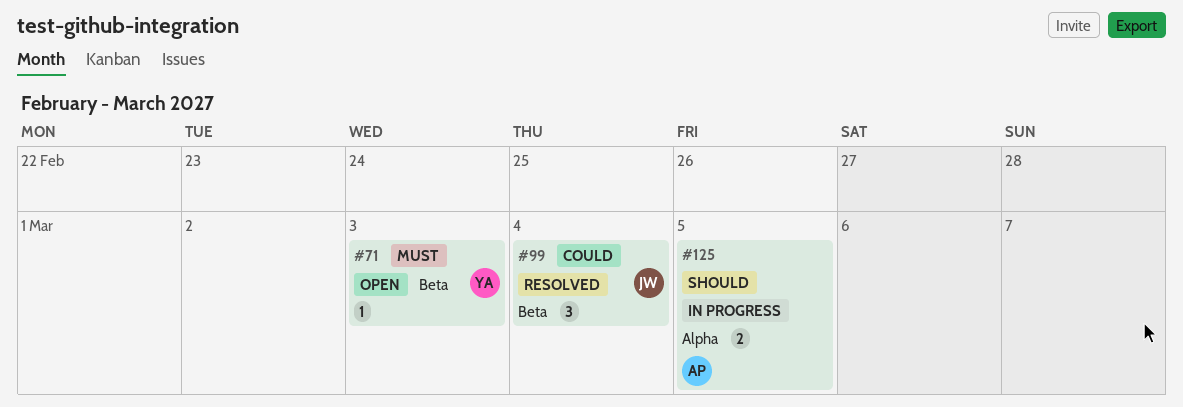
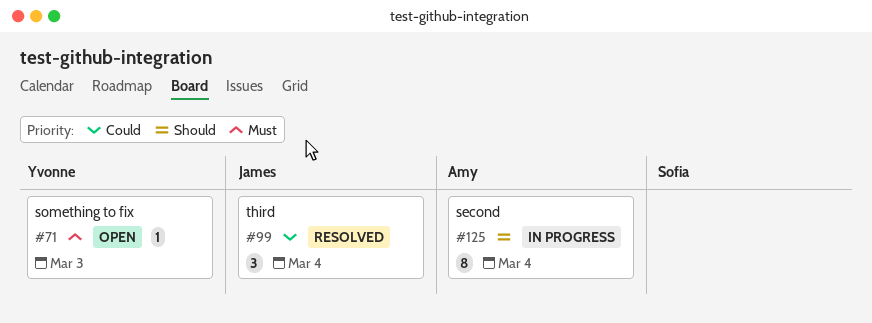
#125, estimate: 2 -> 8
#125, due: Mar 5 -> Mar 4

